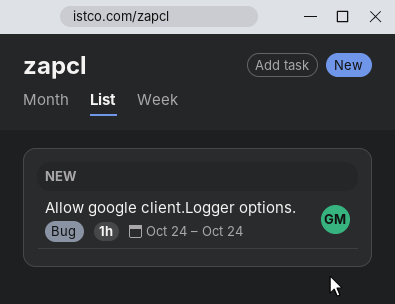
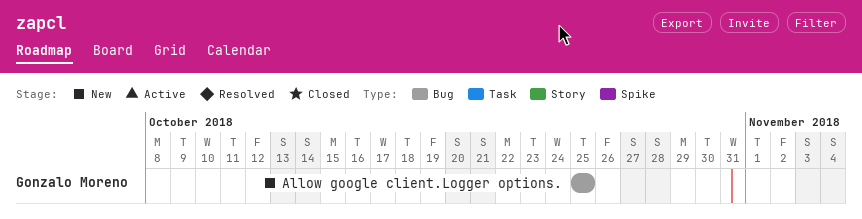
Allow google client.Logger options., start: Oct 24 -> Oct 25
Allow google client.Logger options., due: Oct 24 -> Oct 25

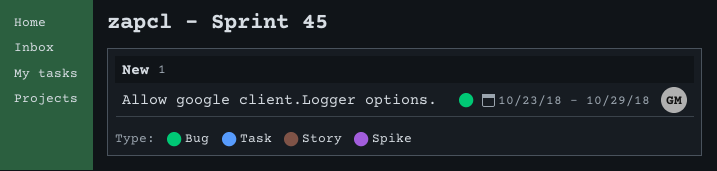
Allow google client.Logger options., start: Oct 25 -> Oct 23
Allow google client.Logger options., due: Oct 25 -> Oct 29

